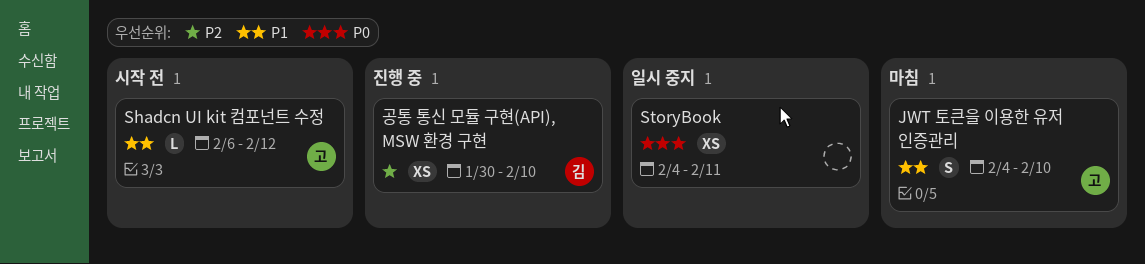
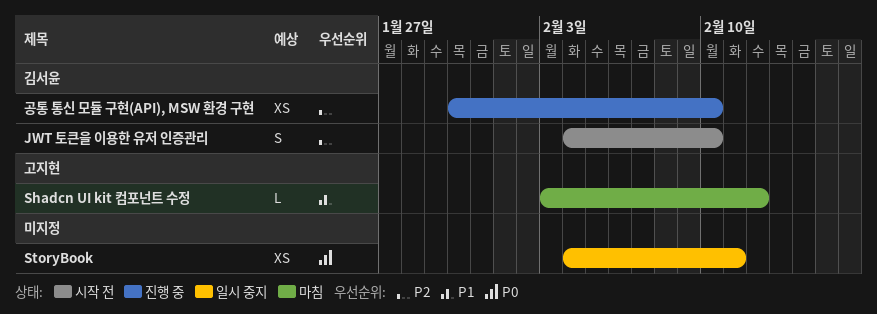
JWT 토큰을 이용한 유저 인증관리, status: 마침 -> 시작 전
JWT 토큰을 이용한 유저 인증관리, owner: 고지현 -> 김서윤
JWT 토큰을 이용한 유저 인증관리, priority: P1 -> P2
Shadcn UI kit 컴포넌트 수정, status: 시작 전 -> 마침
Shadcn UI kit 컴포넌트 수정, start: Feb 6 -> Feb 3

